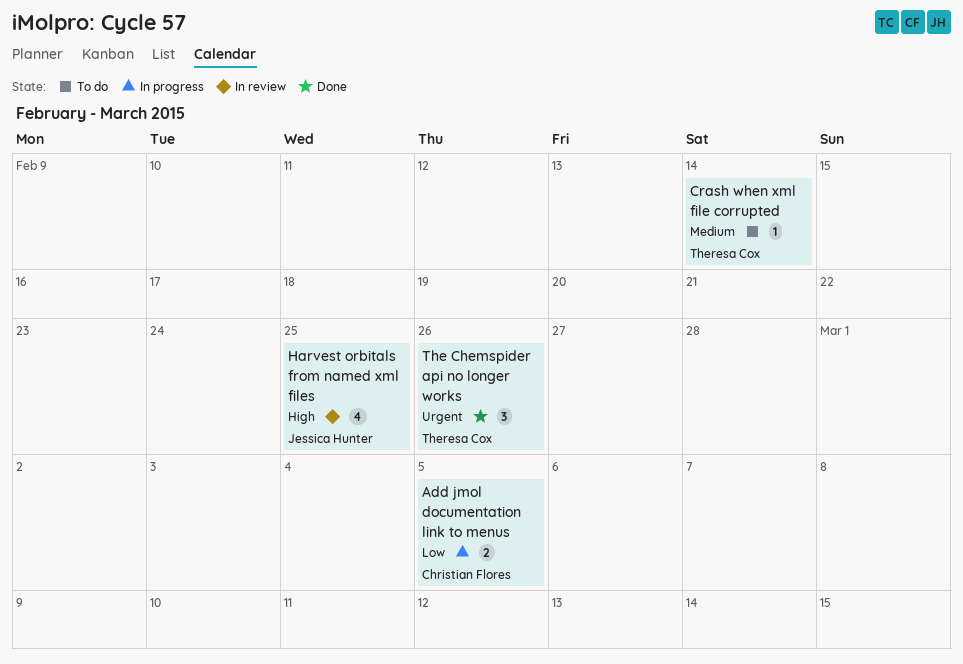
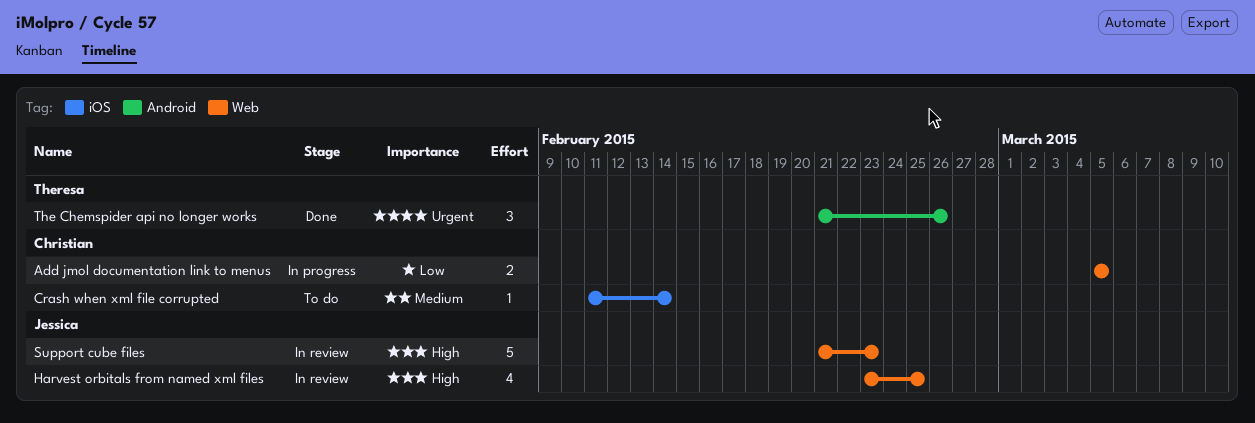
Crash when xml file corrupted, owner: Theresa Cox -> Christian Flores
Support cube files: none -> present

